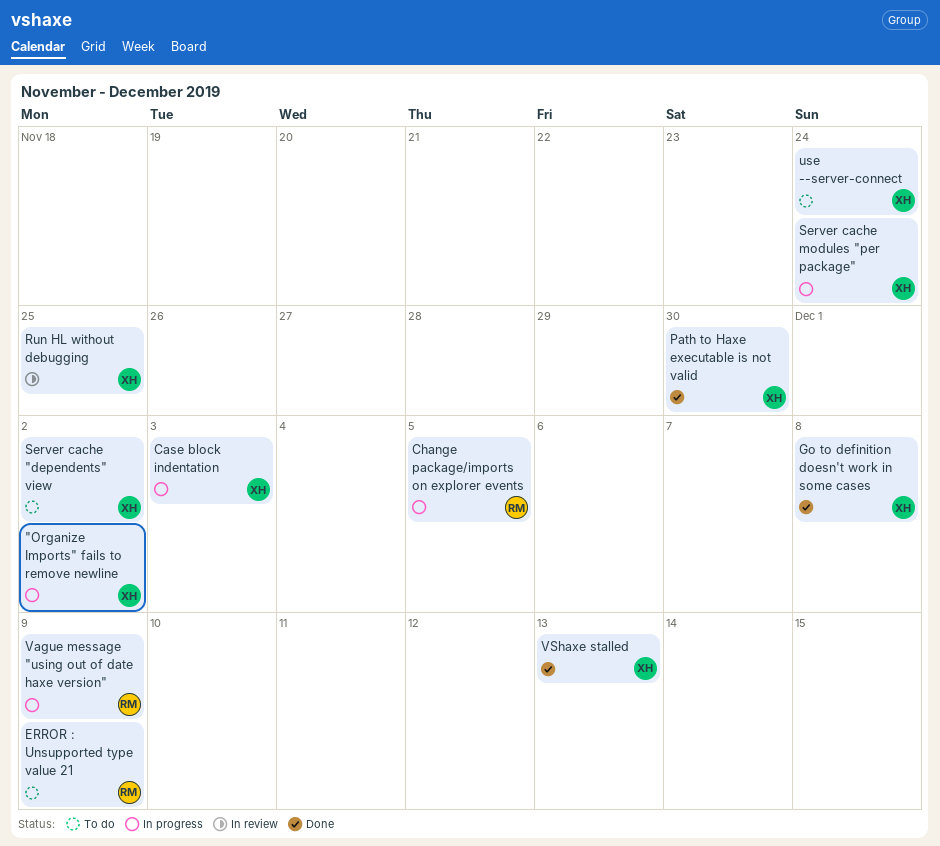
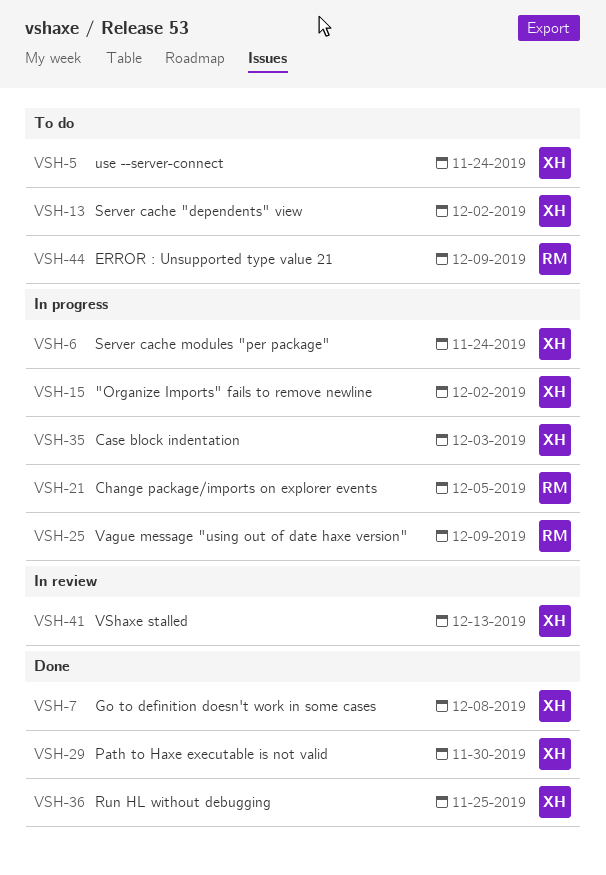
Run HL without debugging, status: In review -> Done
VShaxe stalled, status: Done -> In review

